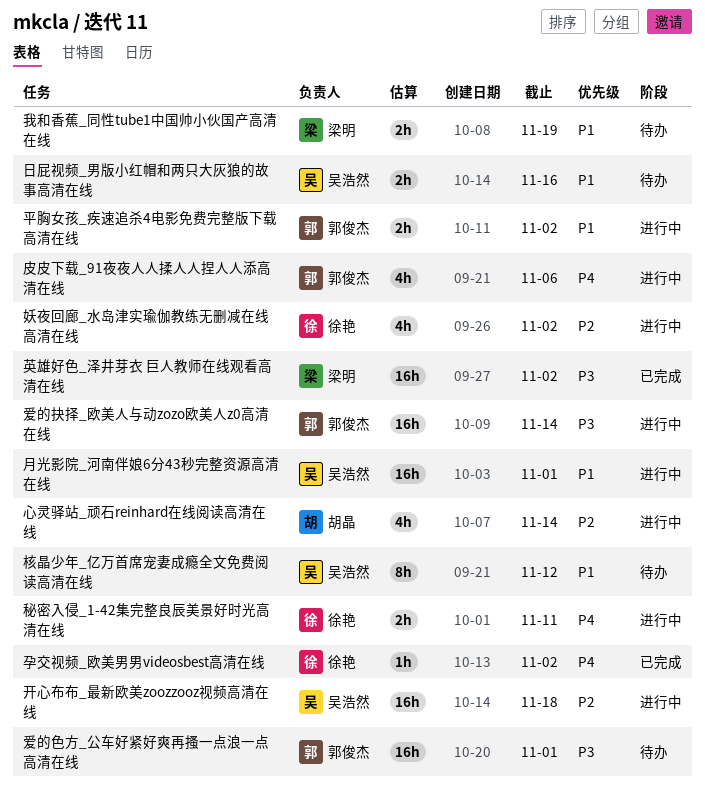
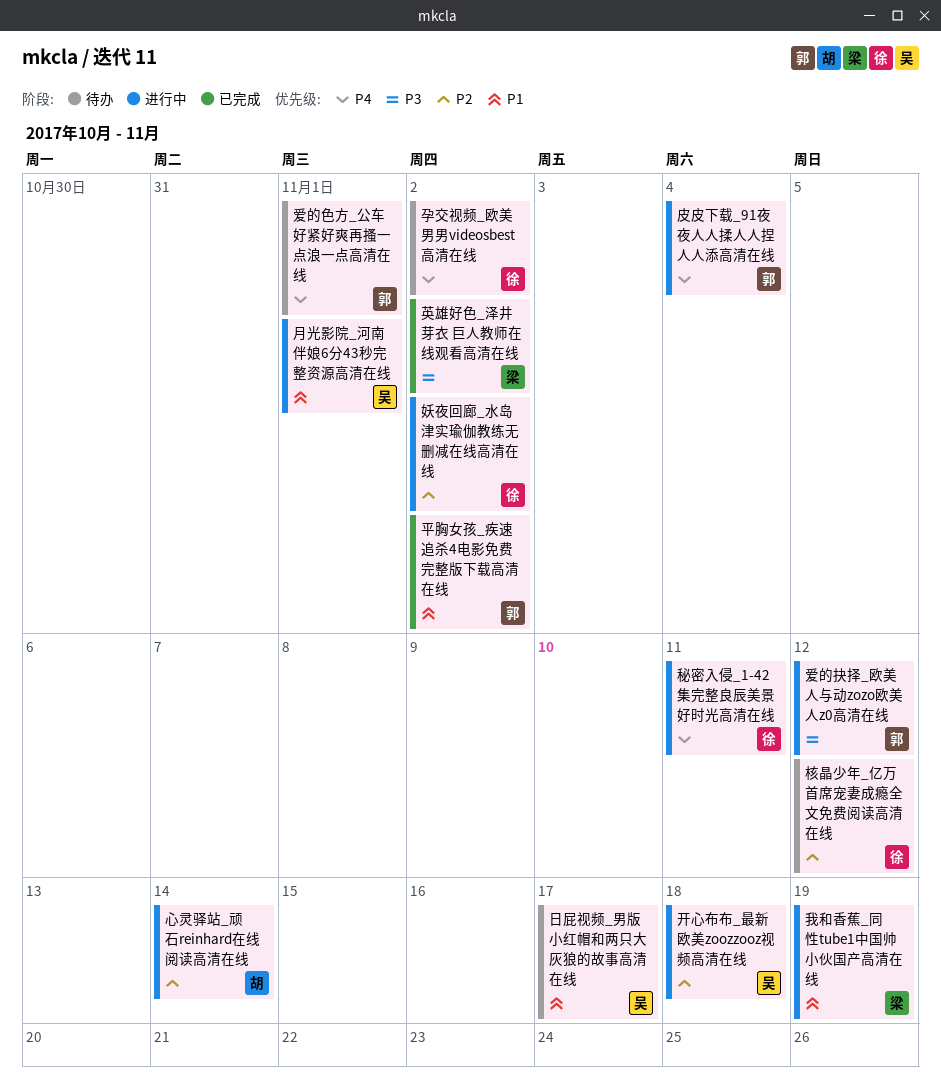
孕交视频_欧美男男videosbest高清在线, status: 已完成 -> 待办
平胸女孩_疾速追杀4电影免费完整版下载高清在线, status: 进行中 -> 已完成
我和香蕉_同性tube1中国帅小伙国产高清在线, status: 待办 -> 进行中
日屁视频_男版小红帽和两只大灰狼的故事高清在线, due: Nov 16 -> Nov 17
核晶少年_亿万首席宠妻成瘾全文免费阅读高清在线, owner: 吴浩然 -> 徐艳
核晶少年_亿万首席宠妻成瘾全文免费阅读高清在线, priority: P1 -> P2
爱的抉择_欧美人与动zozo欧美人z0高清在线, due: Nov 14 -> Nov 12
爱的色方_公车好紧好爽再搔一点浪一点高清在线, priority: P3 -> P4
皮皮下载_91夜夜人人揉人人捏人人添高清在线, due: Nov 6 -> Nov 4

